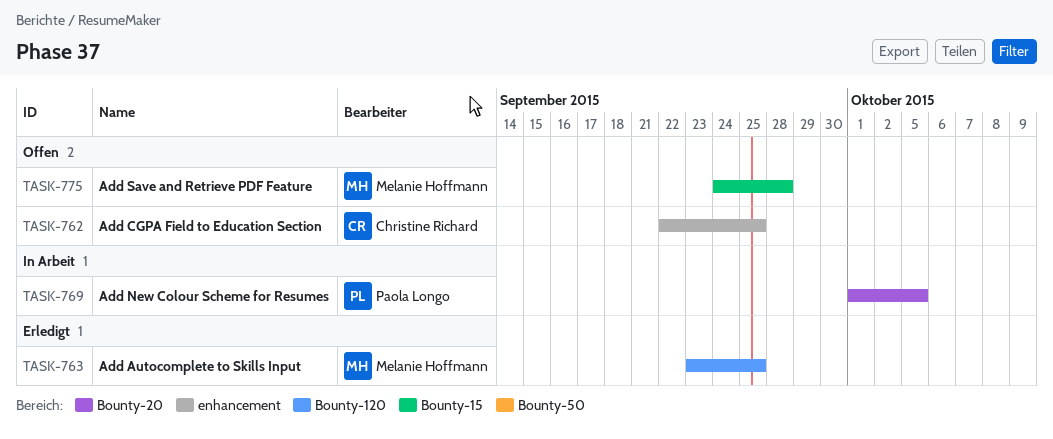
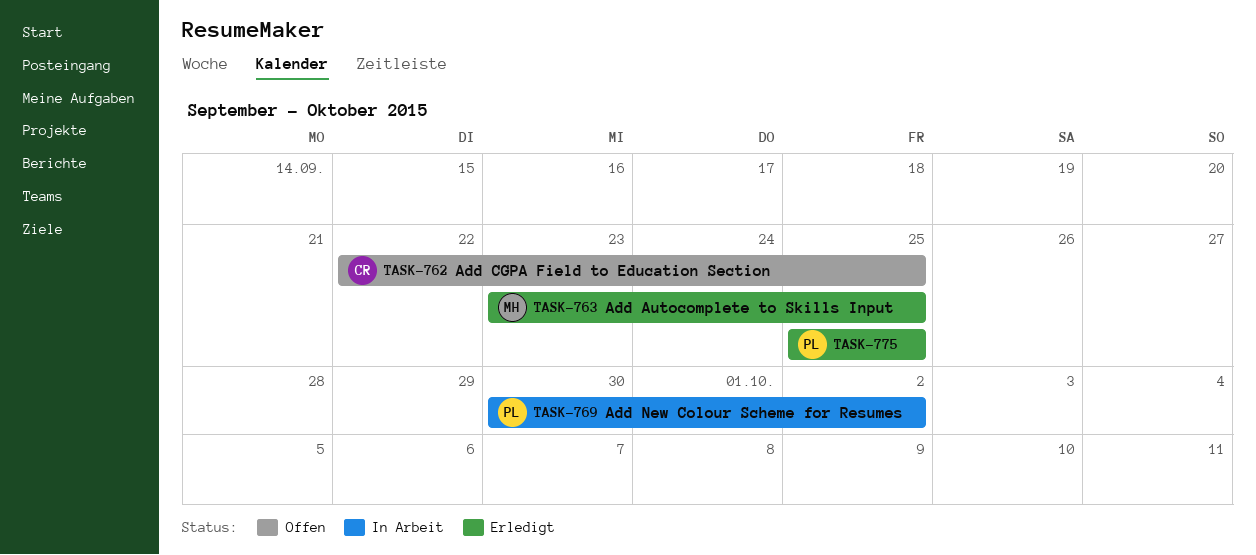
TASK-769, start: Oct 1 -> Sep 30
TASK-769, due: Oct 5 -> Oct 2
TASK-775, status: Offen -> Erledigt
TASK-775, owner: Melanie Hoffmann -> Paola Longo
TASK-775, start: Sep 24 -> Sep 25
TASK-775, due: Sep 28 -> Sep 25

